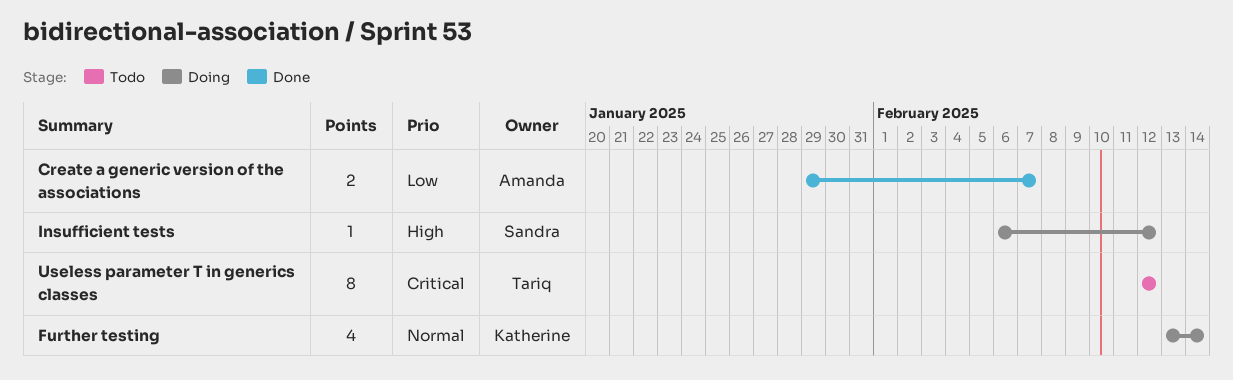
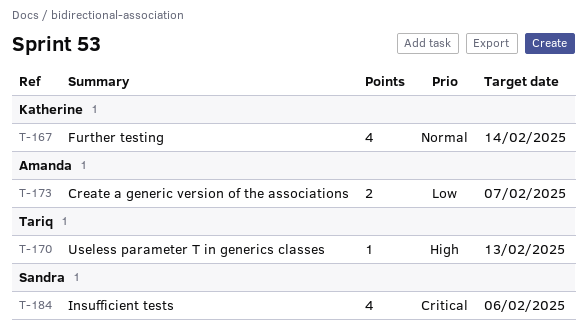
Insufficient tests, priority: High -> Critical
Insufficient tests, estimate: 1 -> 4
Insufficient tests, due: Feb 12 -> Feb 6
Useless parameter T in generics classes, priority: Critical -> High
Useless parameter T in generics classes, estimate: 8 -> 1
Useless parameter T in generics classes, due: Feb 12 -> Feb 13

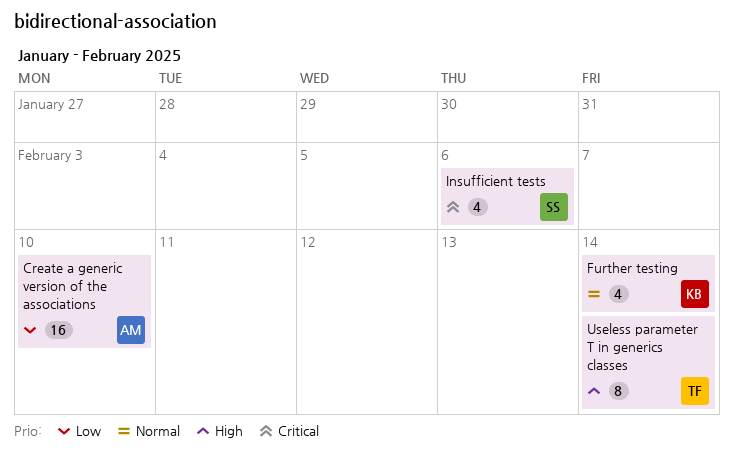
Create a generic version of the associations, estimate: 2 -> 16
Create a generic version of the associations, due: Feb 7 -> Feb 10
Useless parameter T in generics classes, estimate: 1 -> 8
Useless parameter T in generics classes, due: Feb 13 -> Feb 14

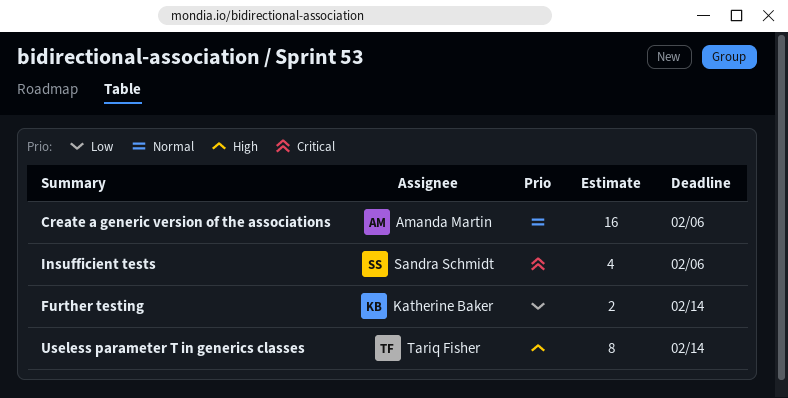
Create a generic version of the associations, priority: Low -> Normal
Create a generic version of the associations, due: Feb 10 -> Feb 6
Further testing, priority: Normal -> Low
Further testing, estimate: 4 -> 2

